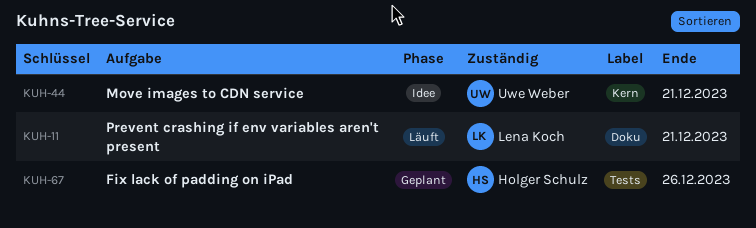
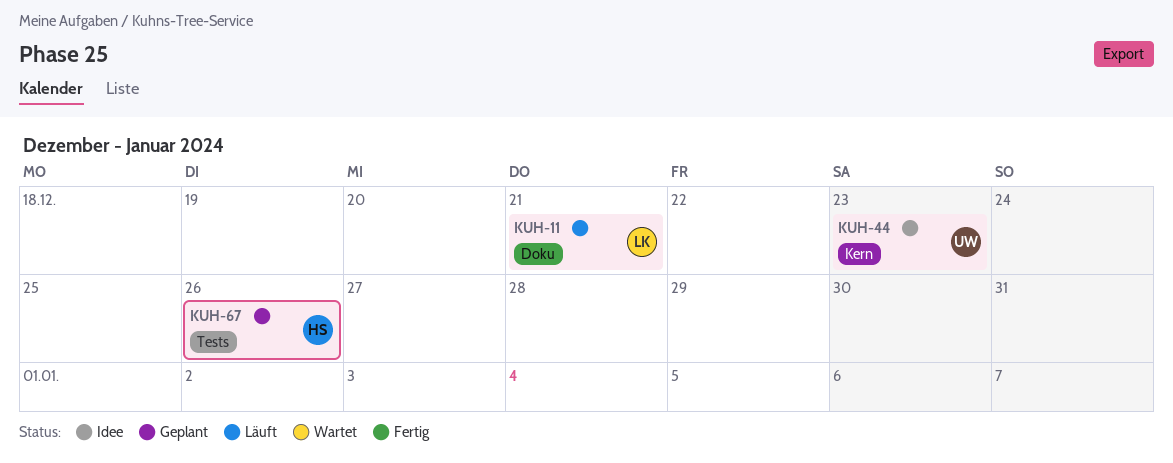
KUH-44, due: Dec 21 -> Dec 23

